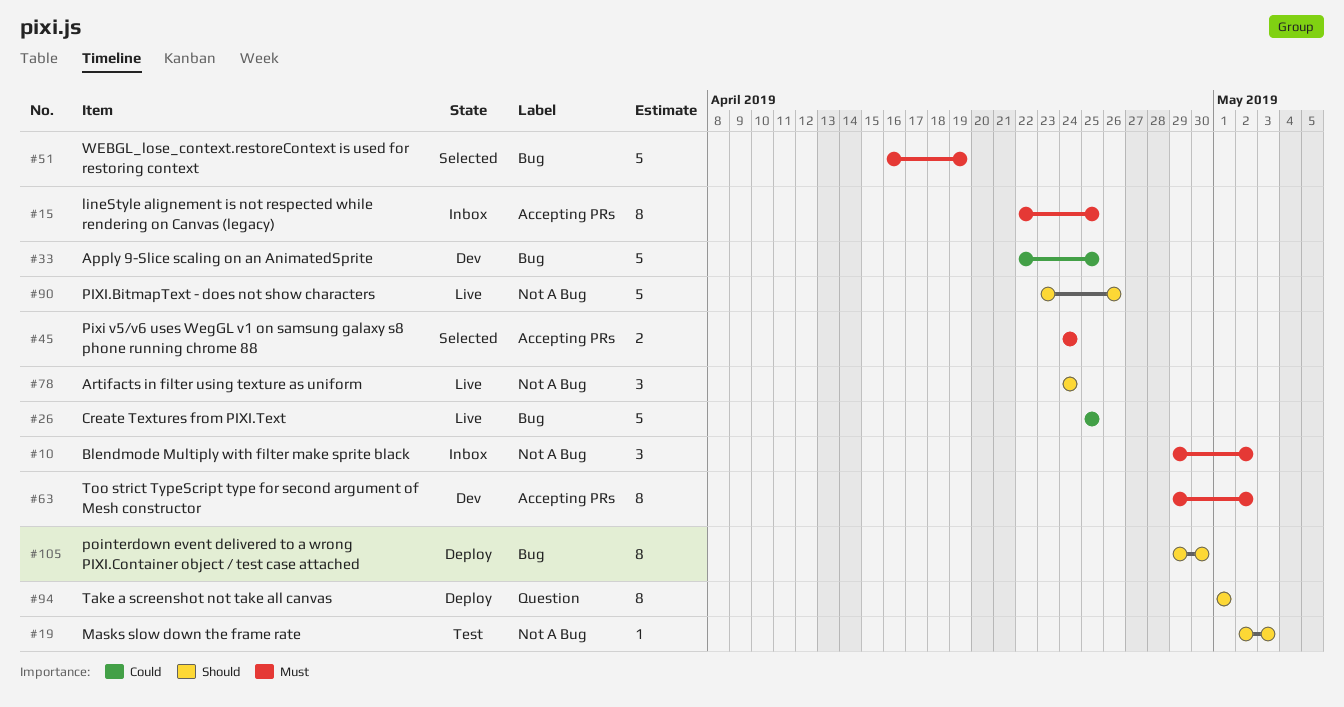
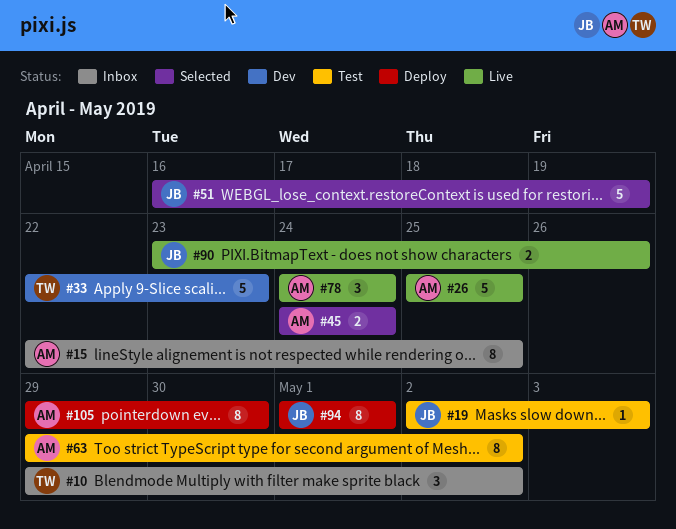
#33, due: Apr 25 -> Apr 23
#63, status: Dev -> Test
#90, estimate: 5 -> 2

